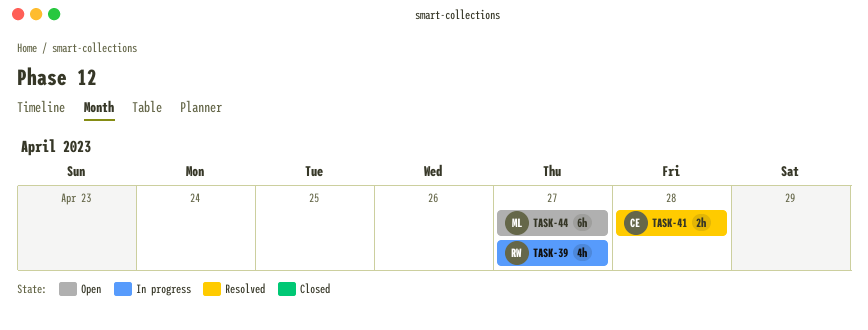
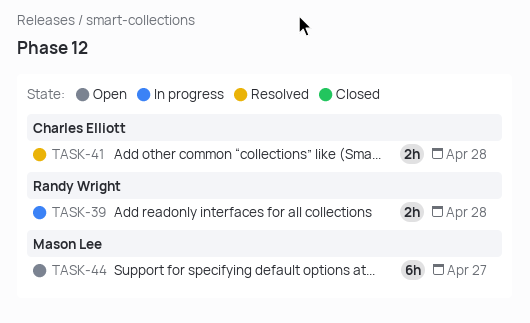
TASK-39, estimate: 4h -> 2h
TASK-39, due: Apr 27 -> Apr 28

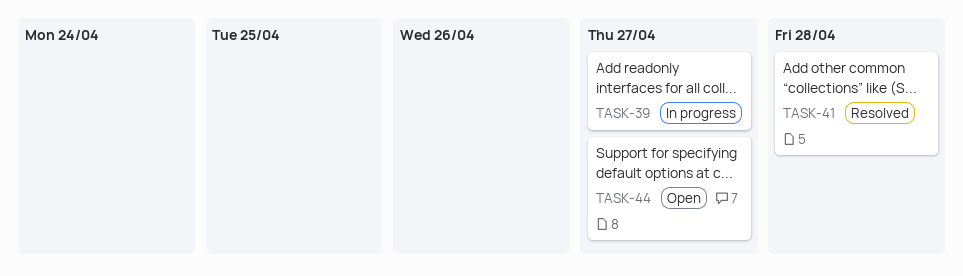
TASK-39, due: Apr 28 -> Apr 27

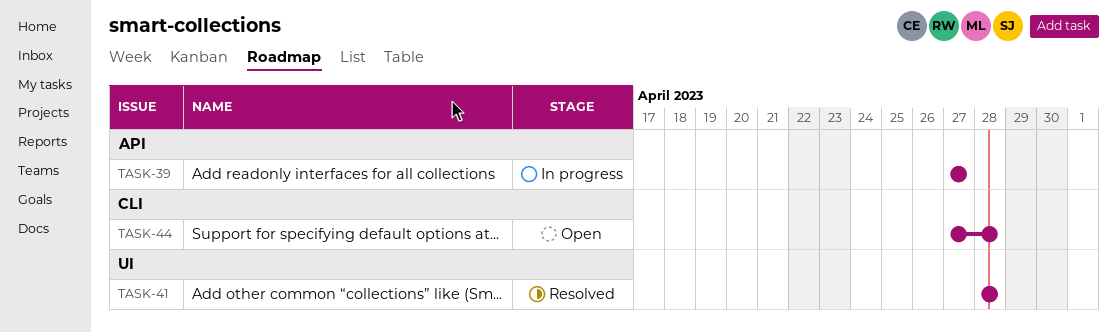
TASK-44, due: Apr 27 -> Apr 28

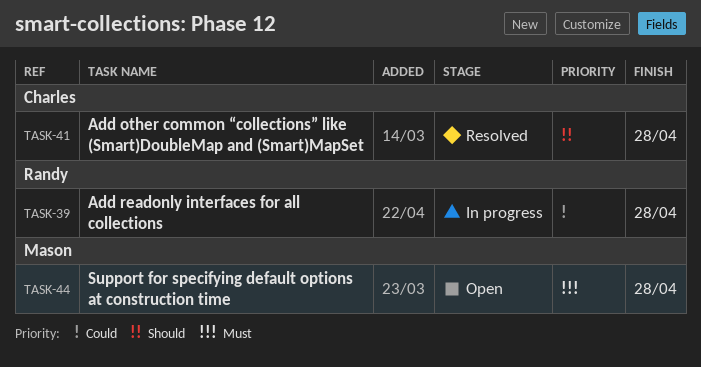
TASK-39, due: Apr 27 -> Apr 28

